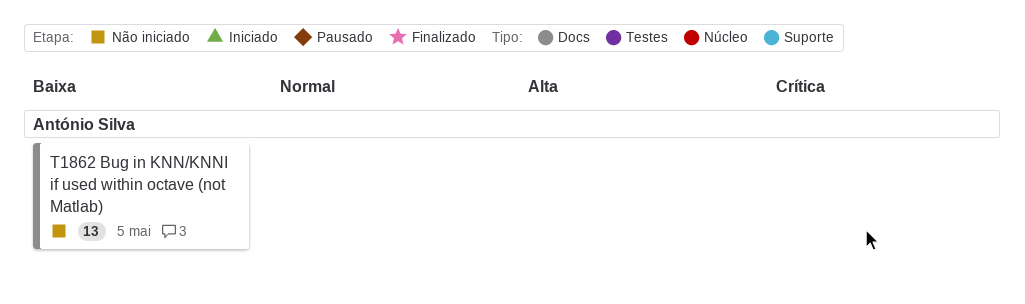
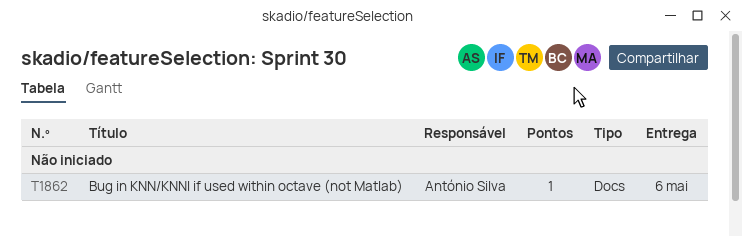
T1862, estimate: 13 -> 1
T1862, due: May 5 -> May 6

